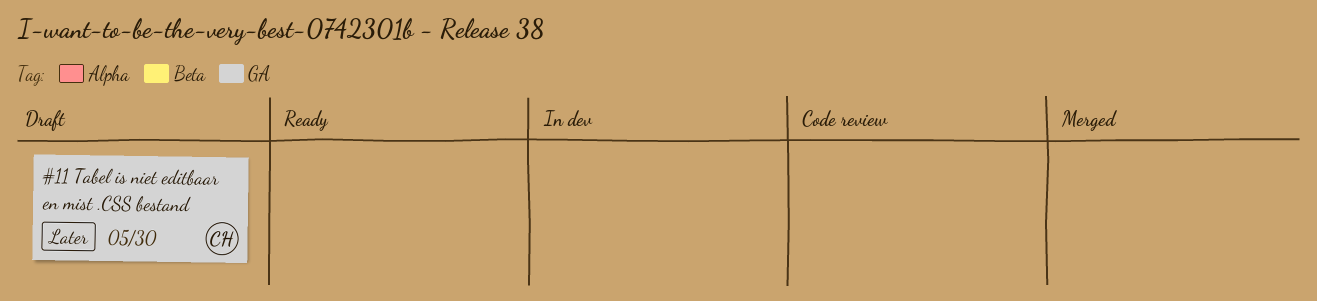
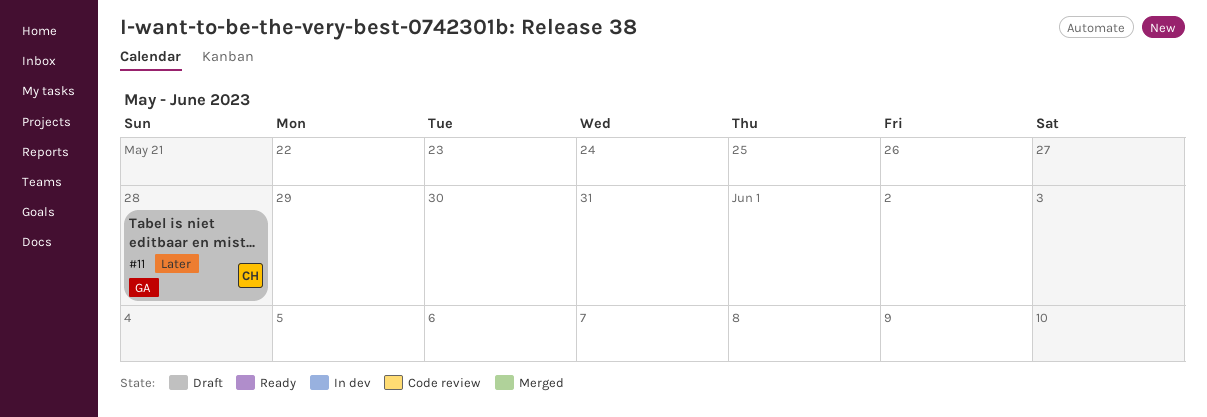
#11, due: May 30 -> May 28

